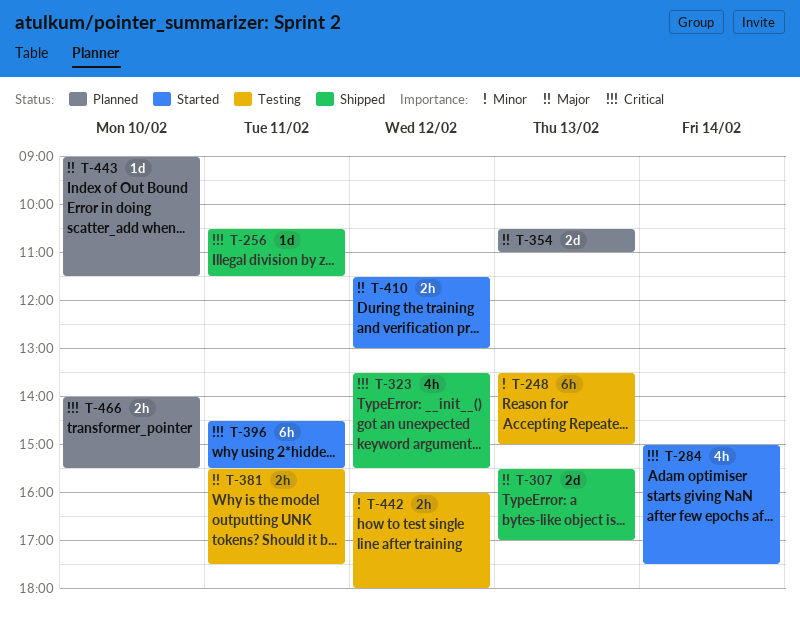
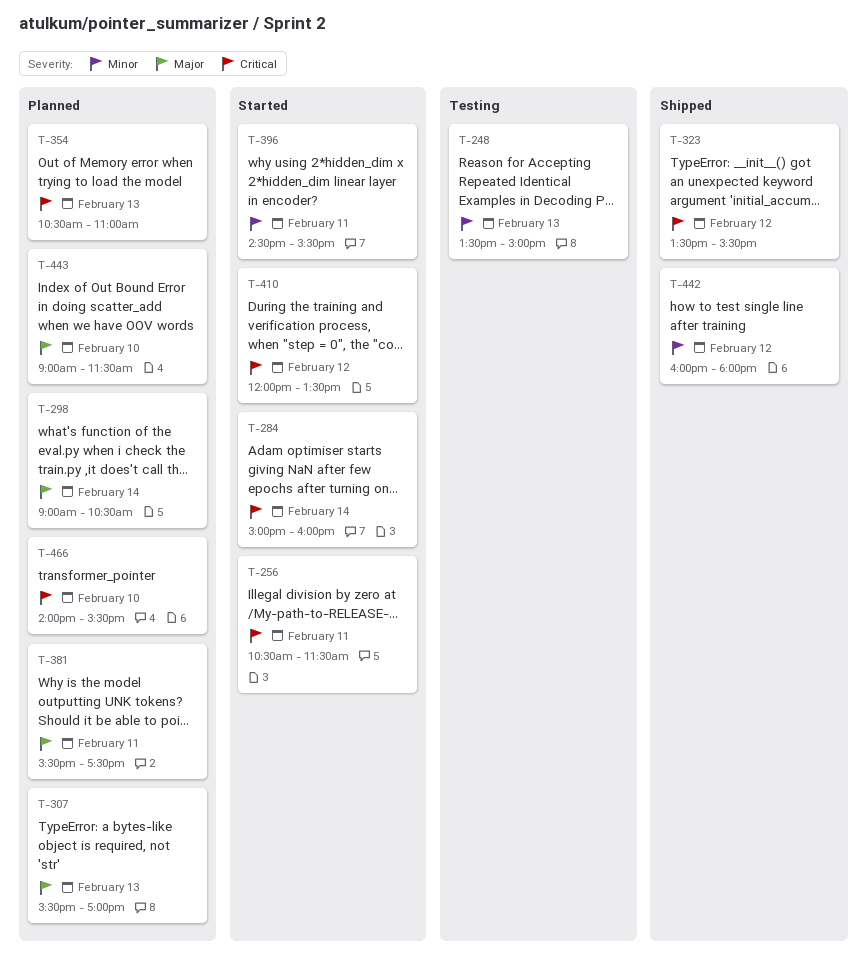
T-256, status: Shipped -> Started
T-284, ends: 17:30 -> 16:00
T-298: none -> present
T-307, status: Shipped -> Planned
T-354, priority: Major -> Critical
T-381, status: Testing -> Planned
T-396, priority: Critical -> Minor
T-410, priority: Major -> Critical
T-410, begins: 11:30 -> 12:00
T-410, ends: 13:00 -> 13:30
T-442, status: Testing -> Shipped

